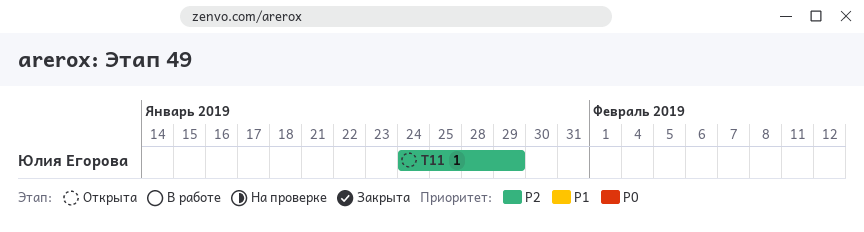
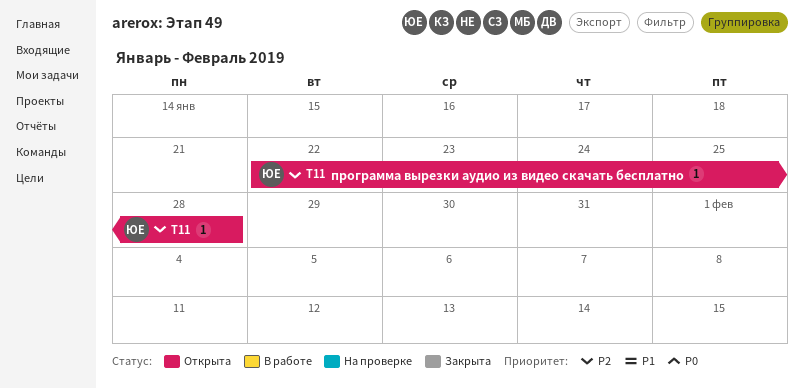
T11, start: Jan 24 -> Jan 22
T11, due: Jan 29 -> Jan 28

